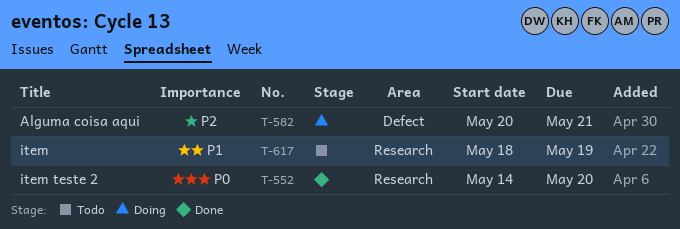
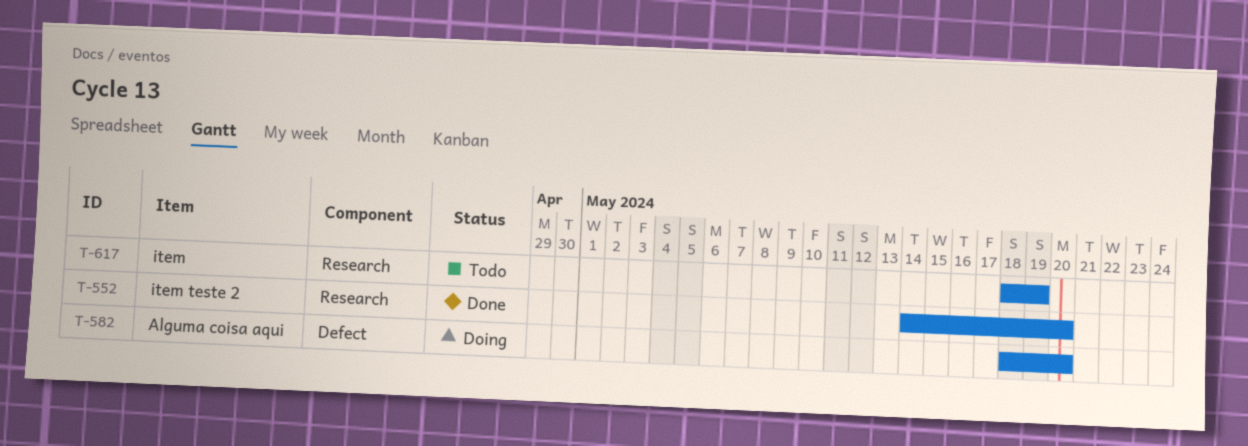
T-582, start: May 20 -> May 18
T-582, due: May 21 -> May 20

